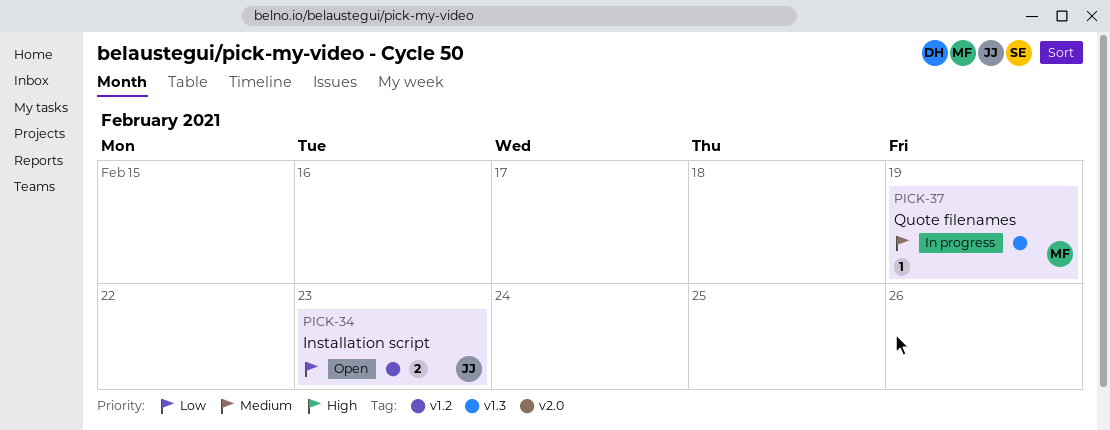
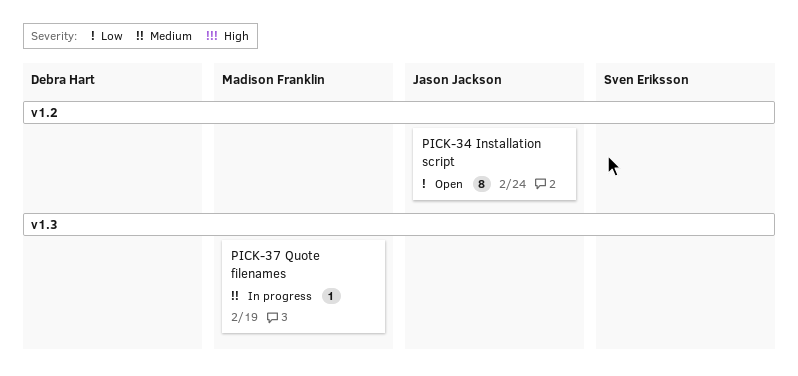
PICK-34, estimate: 2 -> 8
PICK-34, due: Feb 23 -> Feb 24

